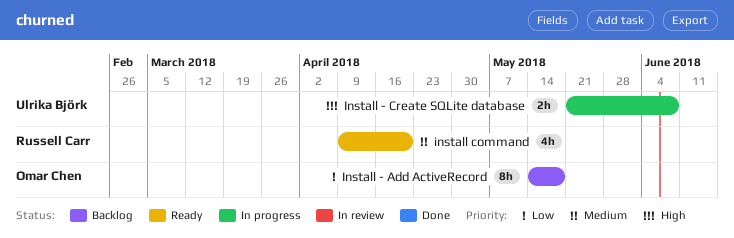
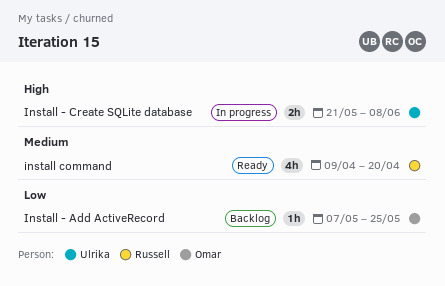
Install - Add ActiveRecord, estimate: 8h -> 1h
Install - Add ActiveRecord, start: May 14 -> May 7
Install - Add ActiveRecord, due: May 18 -> May 25

